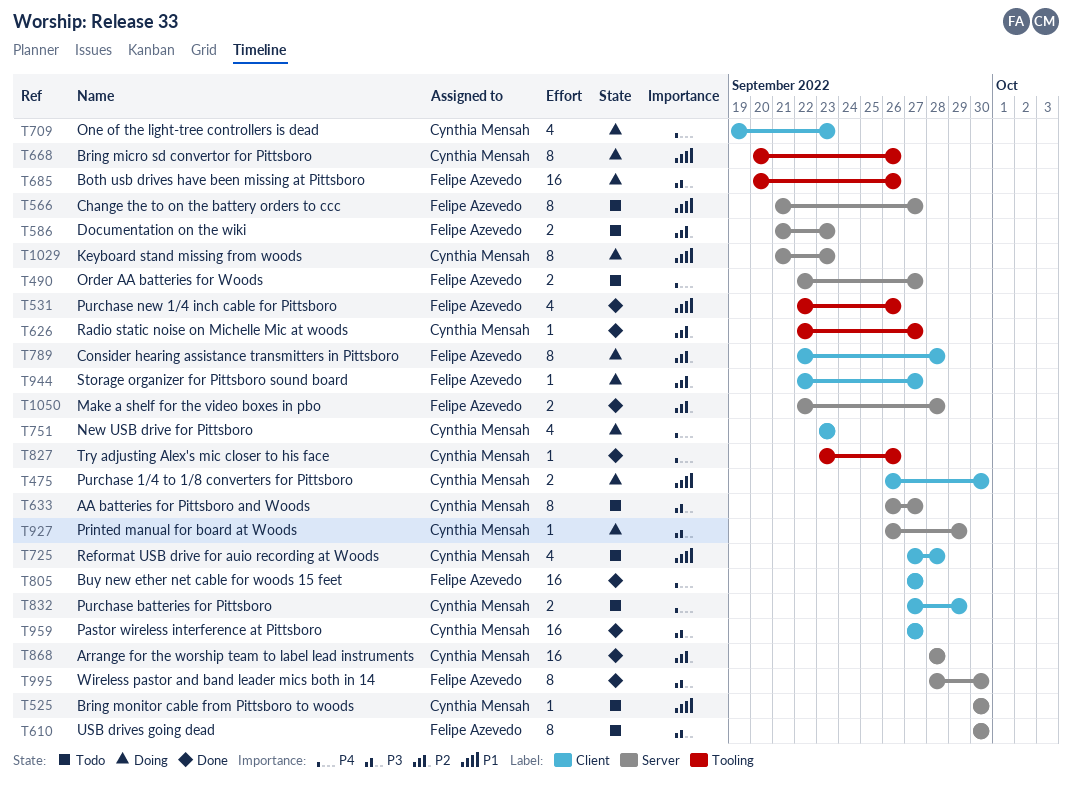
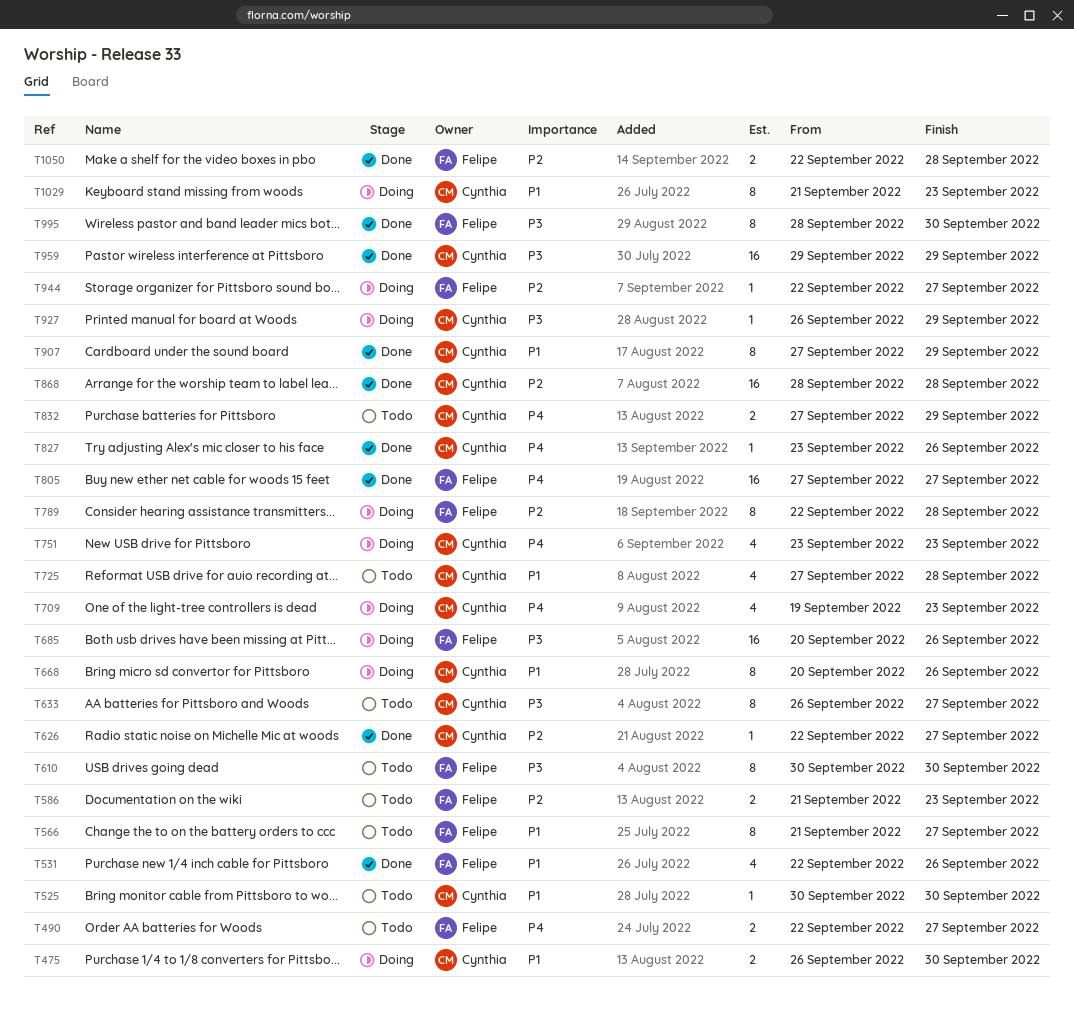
T907: none -> present
T959, start: Sep 27 -> Sep 29
T959, due: Sep 27 -> Sep 29

